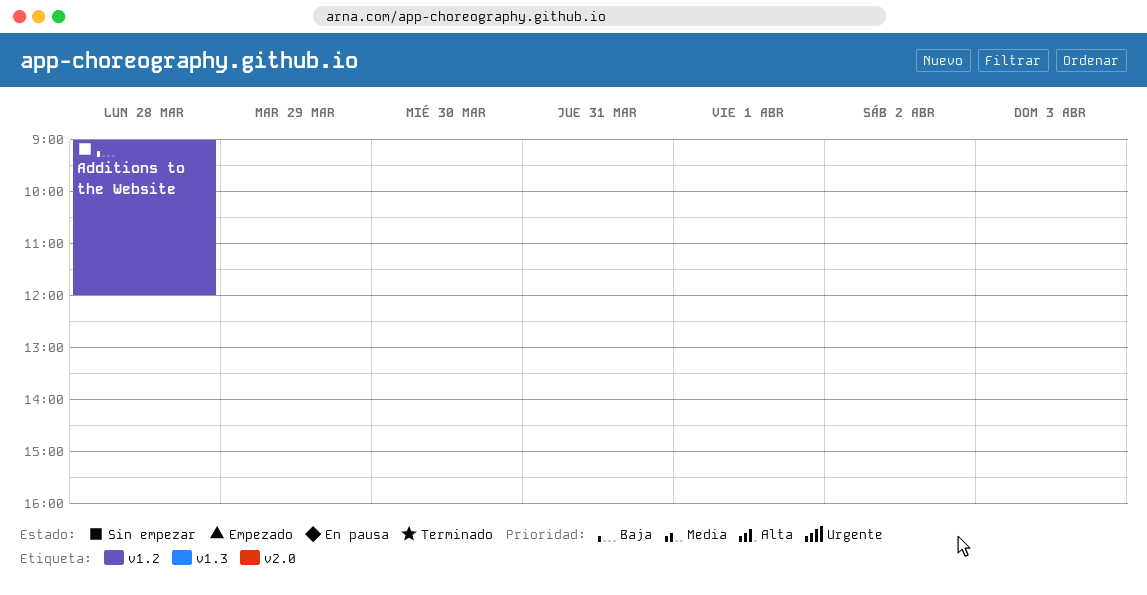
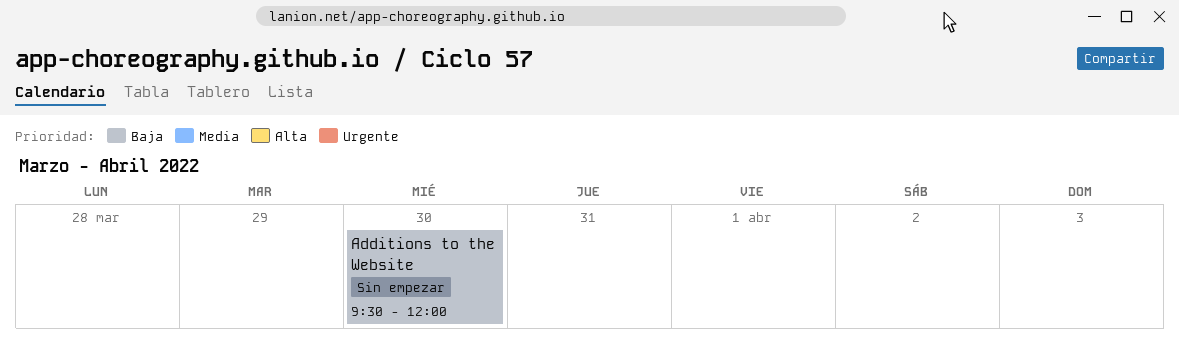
Additions to the Website, day: Mar 28 -> Mar 30
Additions to the Website, begins: 09:00 -> 09:30

